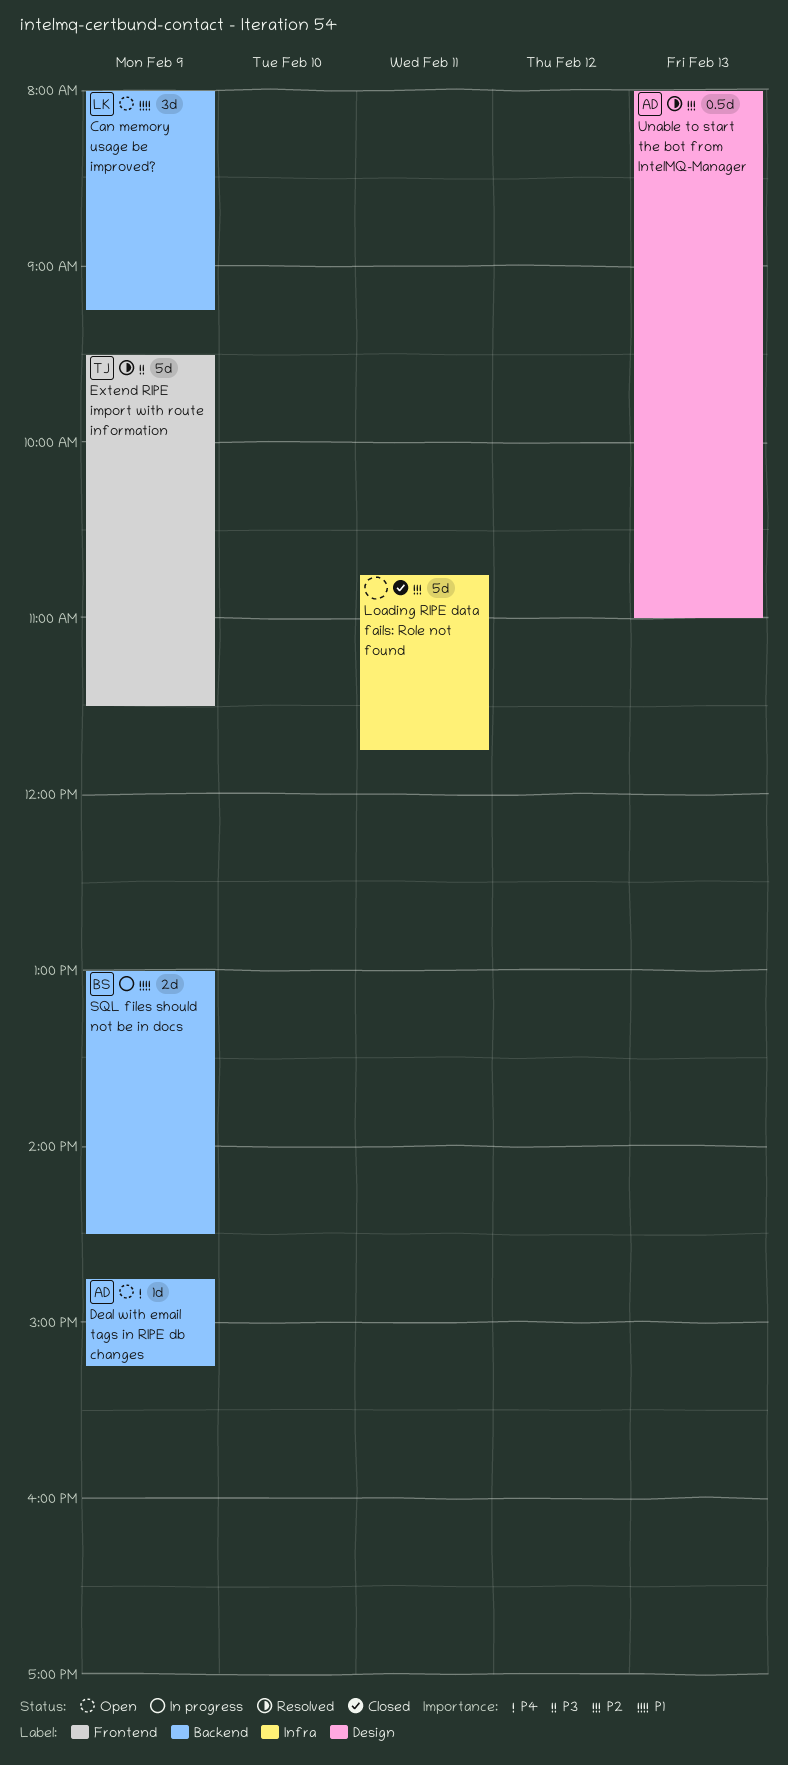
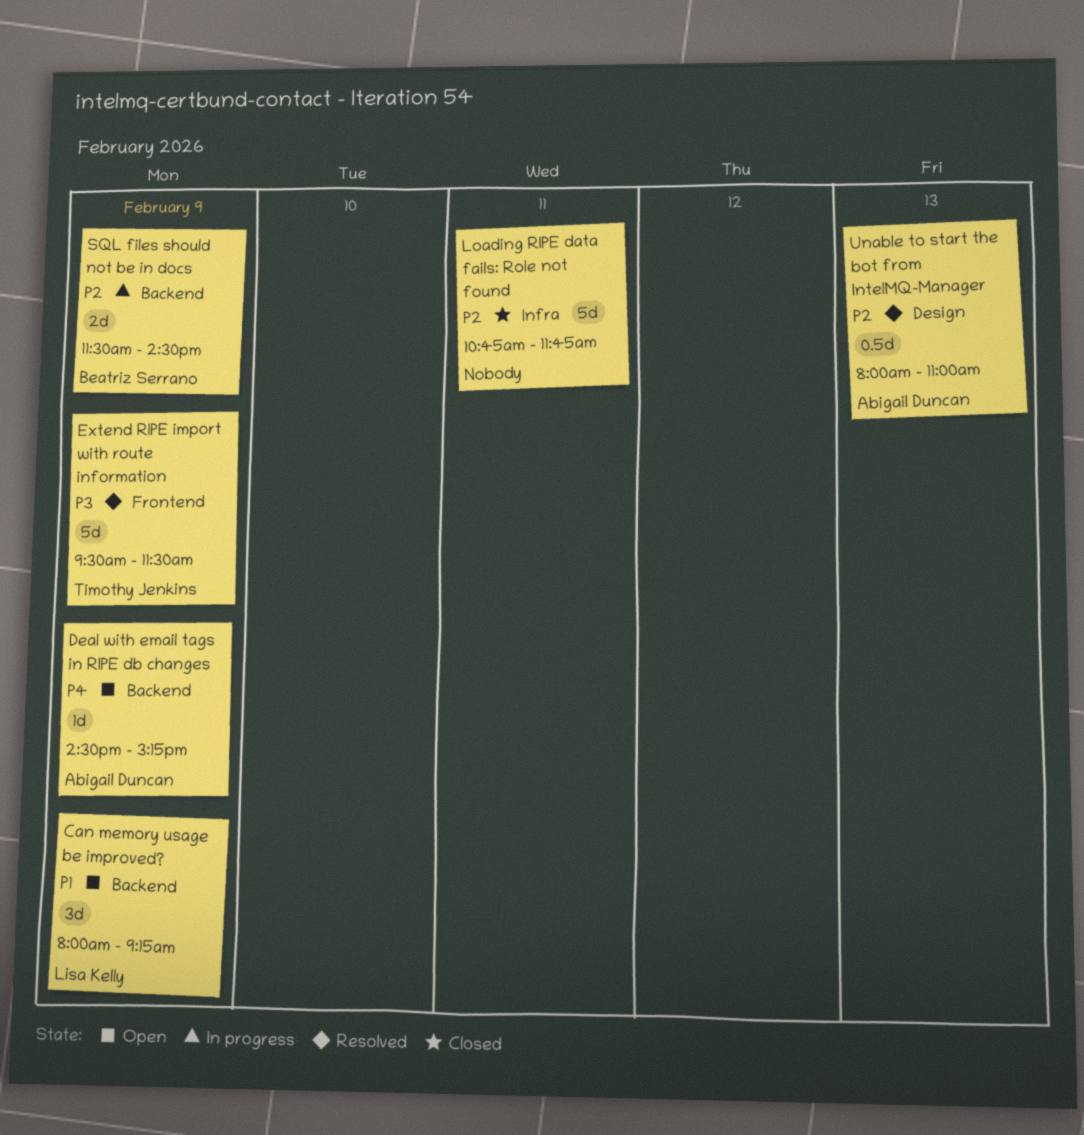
Deal with email tags in RIPE db changes, begins: 14:45 -> 14:30
SQL files should not be in docs, priority: P1 -> P2
SQL files should not be in docs, begins: 13:00 -> 11:30

